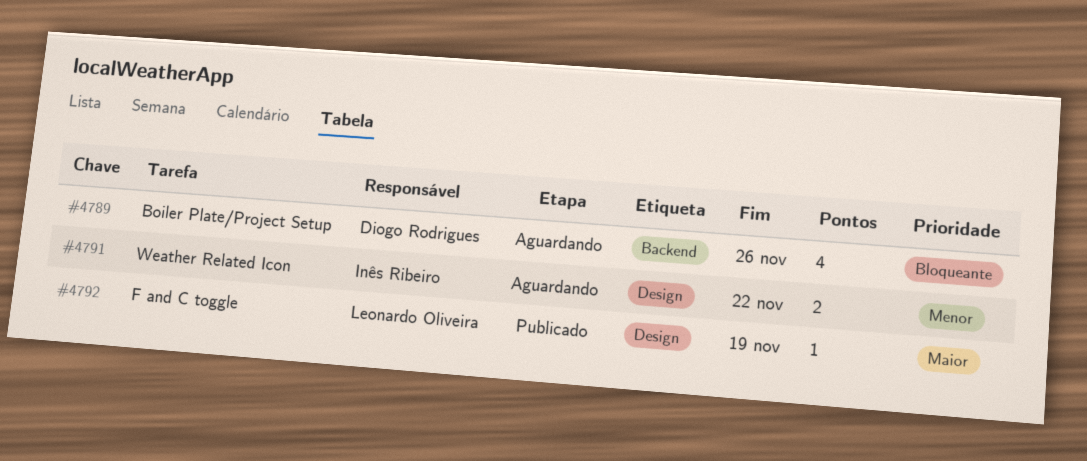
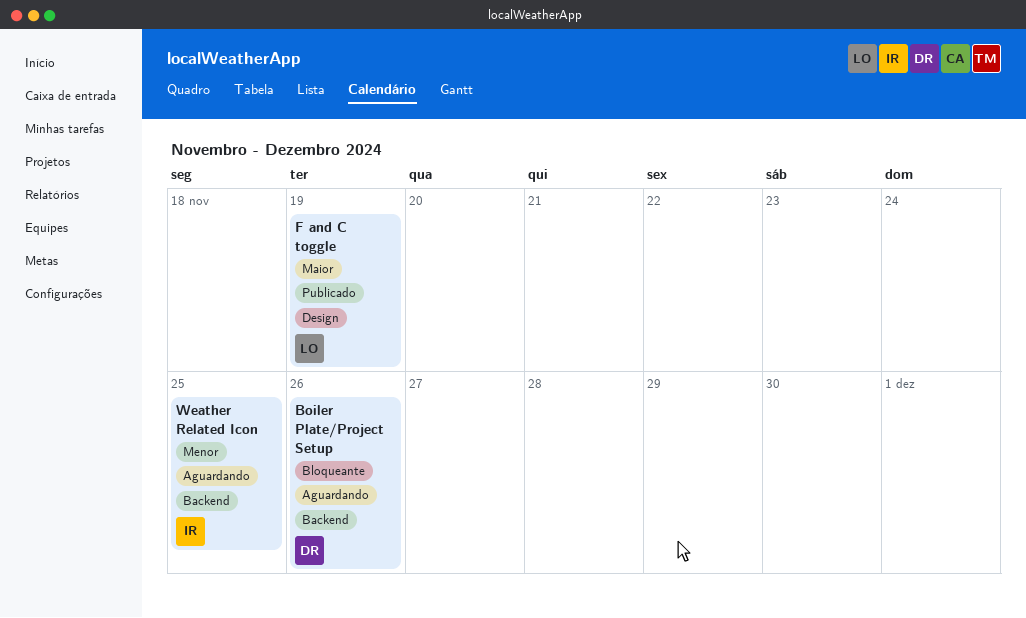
Weather Related Icon, label: Design -> Backend
Weather Related Icon, due: Nov 22 -> Nov 25

